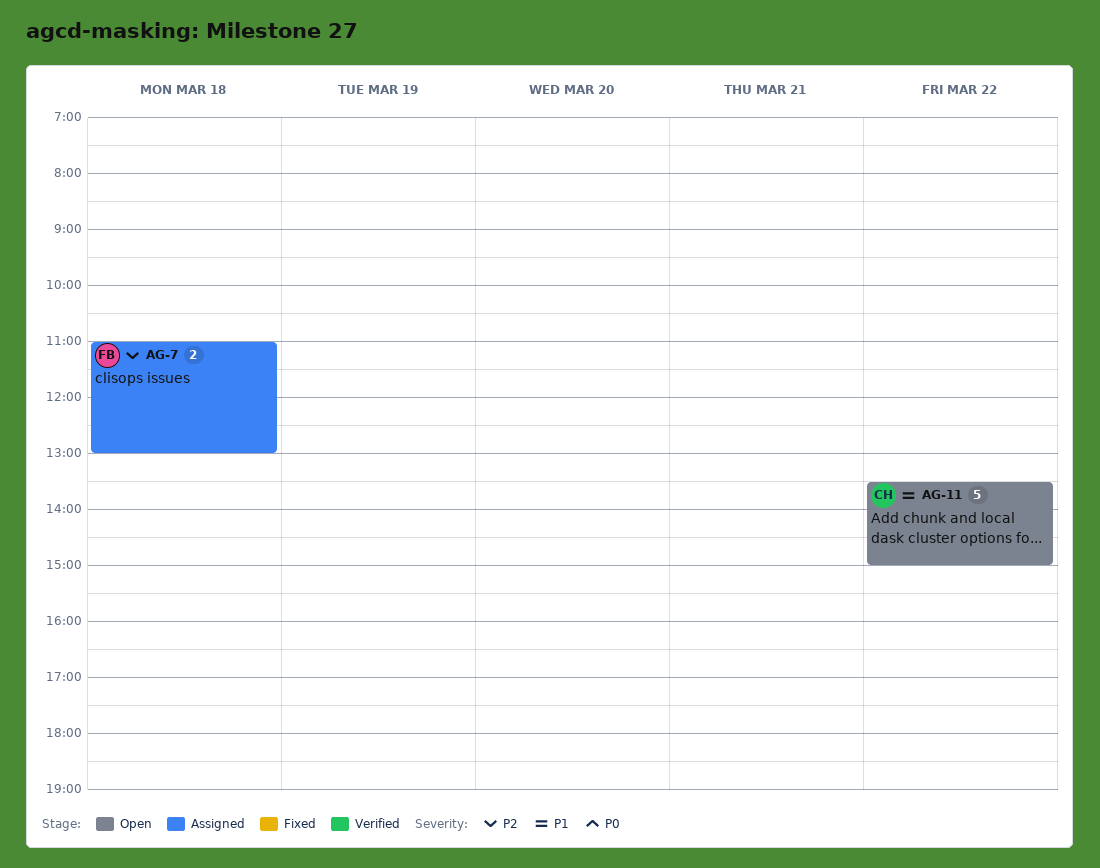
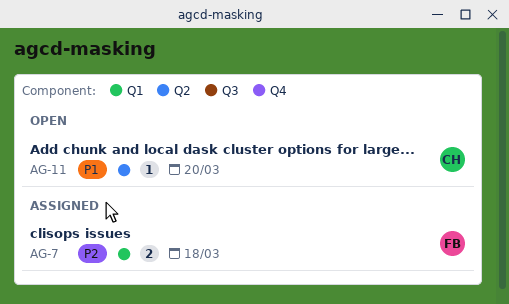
AG-11, estimate: 5 -> 1
AG-11, day: Mar 22 -> Mar 20

